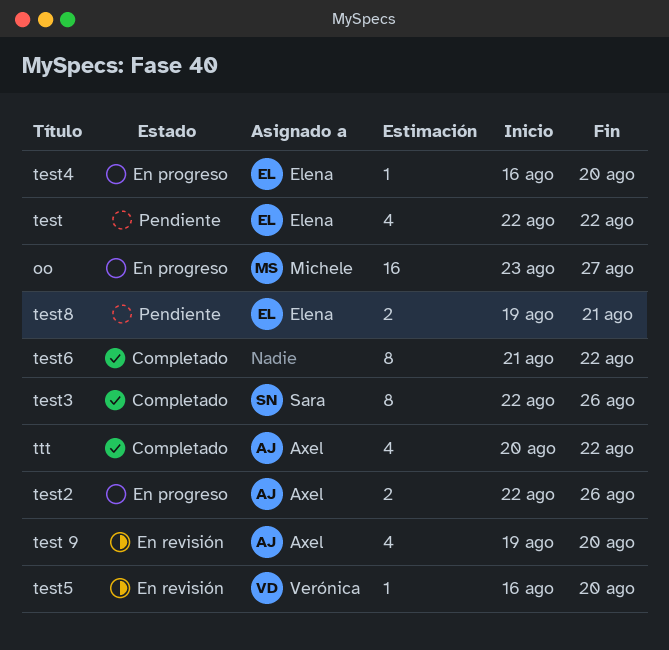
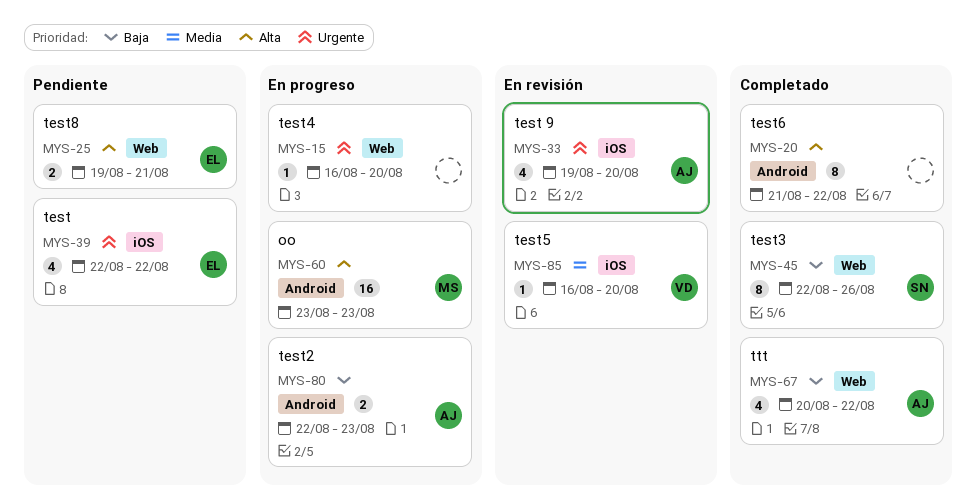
oo, due: Aug 27 -> Aug 23
test2, due: Aug 26 -> Aug 23
test4, owner: Elena -> none

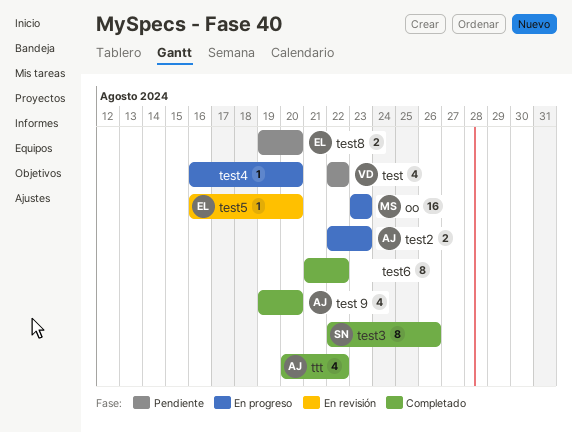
test, owner: EL -> VD
test 9, status: En revisión -> Completado
test5, owner: VD -> EL
test8, due: Aug 21 -> Aug 20

